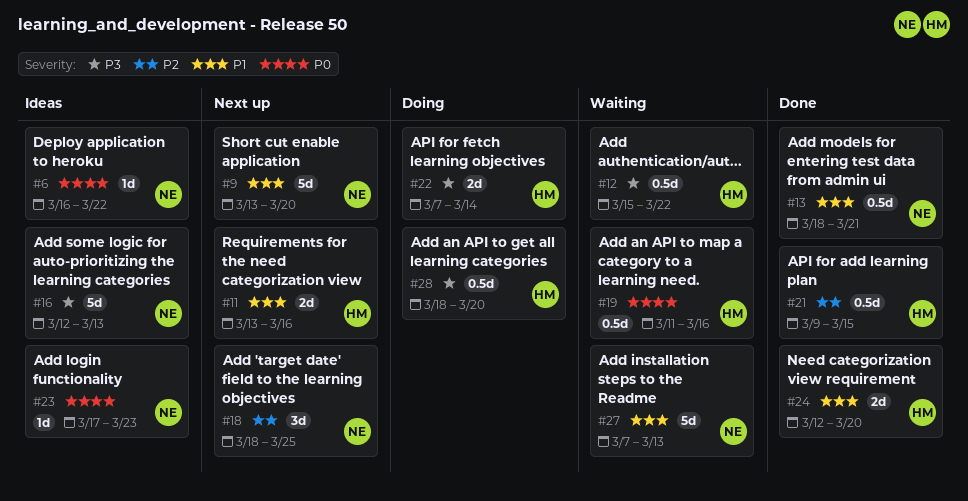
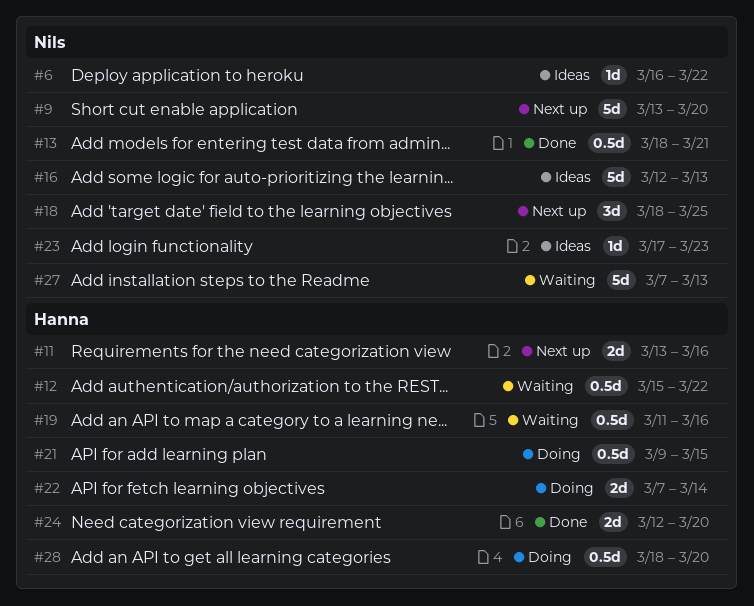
#21, status: Done -> Doing

